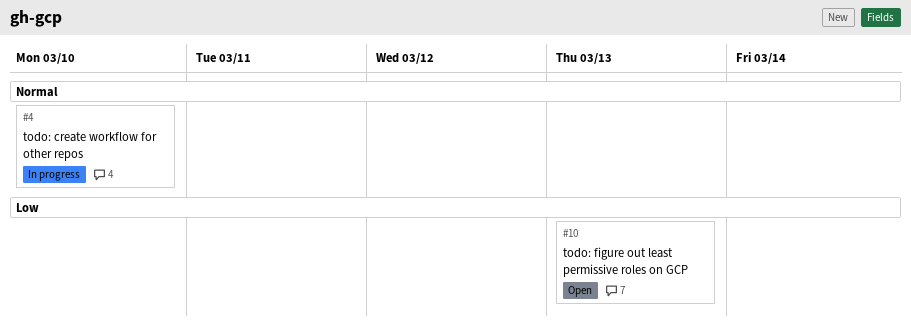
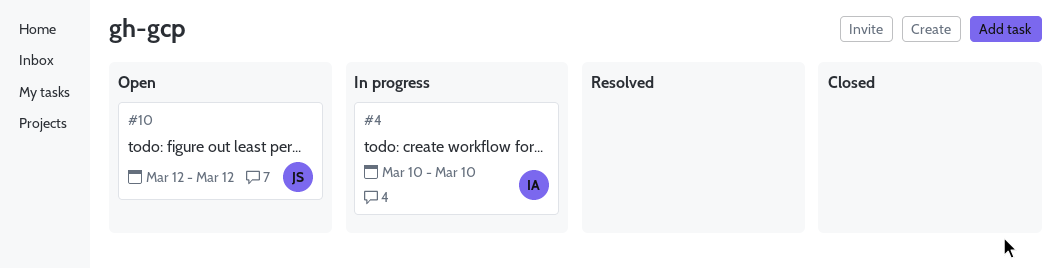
#10, due: Mar 13 -> Mar 12

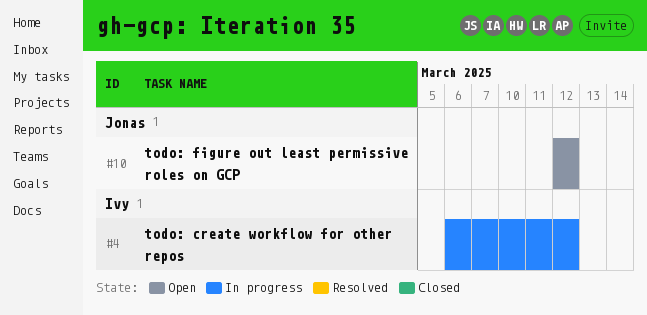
#4, start: Mar 10 -> Mar 6
#4, due: Mar 10 -> Mar 12

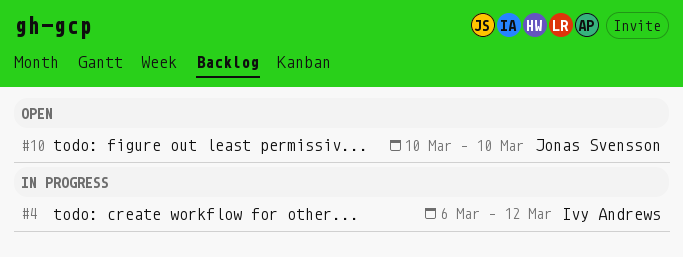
#10, start: Mar 12 -> Mar 10
#10, due: Mar 12 -> Mar 10

